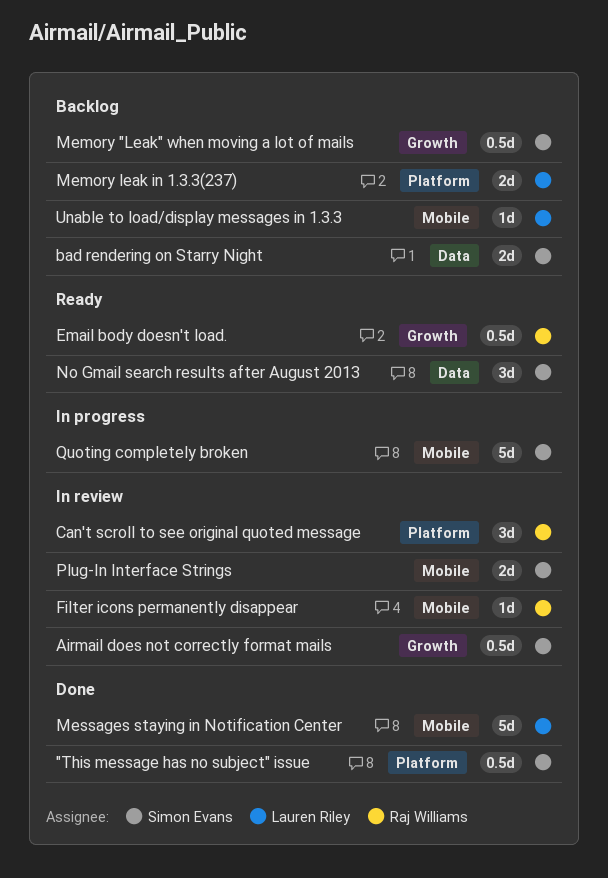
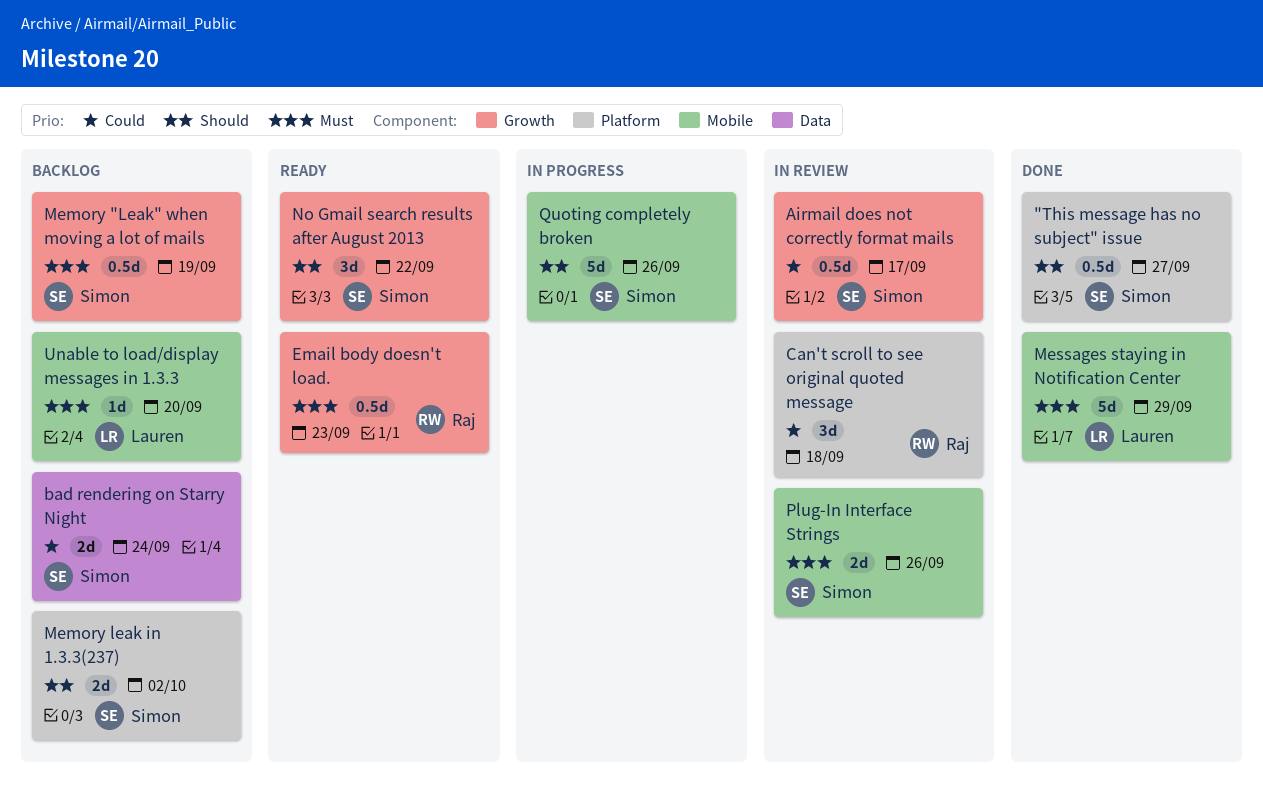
Filter icons permanently disappear: present -> none
Memory leak in 1.3.3(237), owner: Lauren Riley -> Simon Evans
No Gmail search results after August 2013, label: Data -> Growth

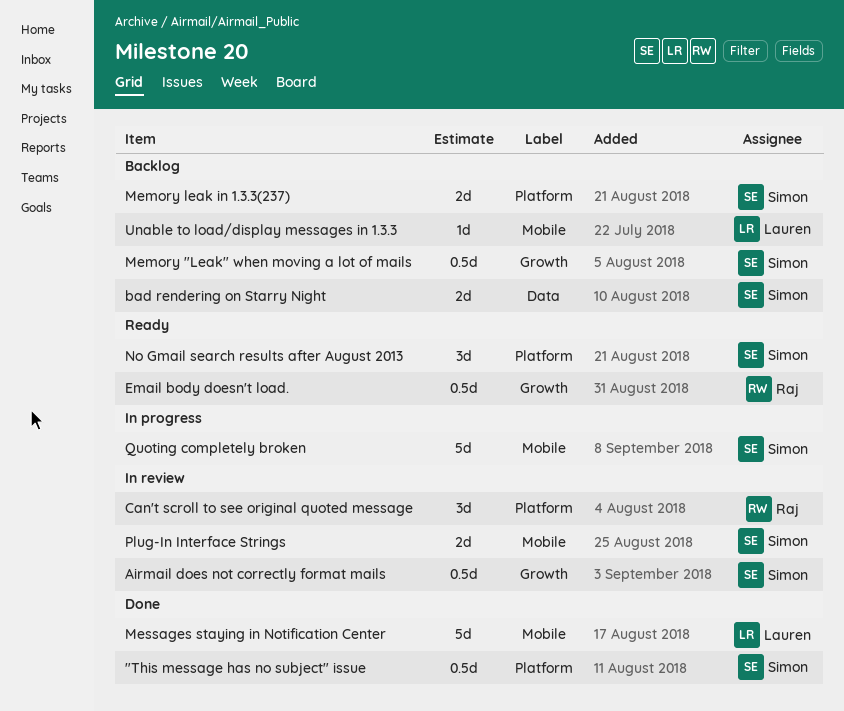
No Gmail search results after August 2013, label: Growth -> Platform

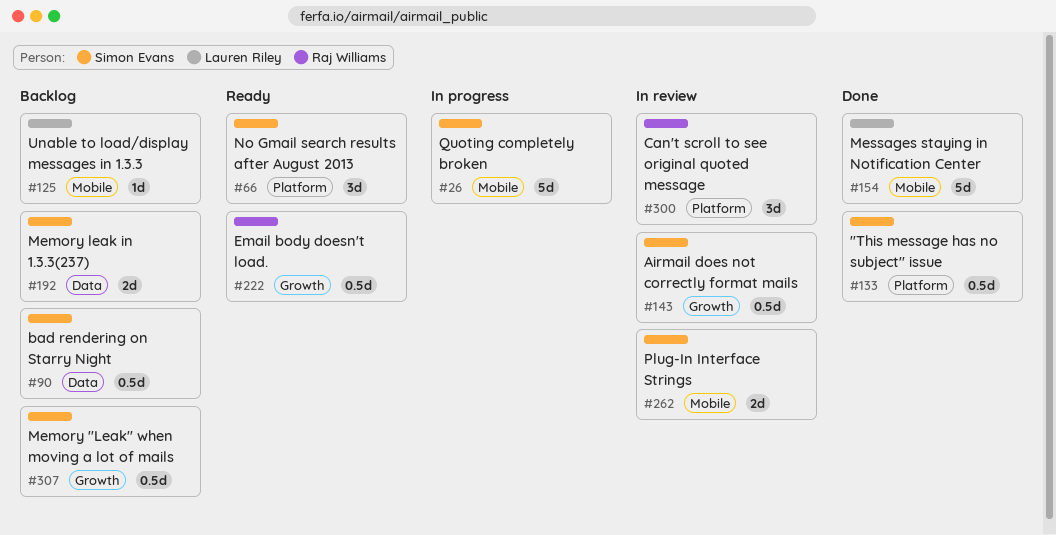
bad rendering on Starry Night, estimate: 2d -> 0.5d
Memory leak in 1.3.3(237), label: Platform -> Data

